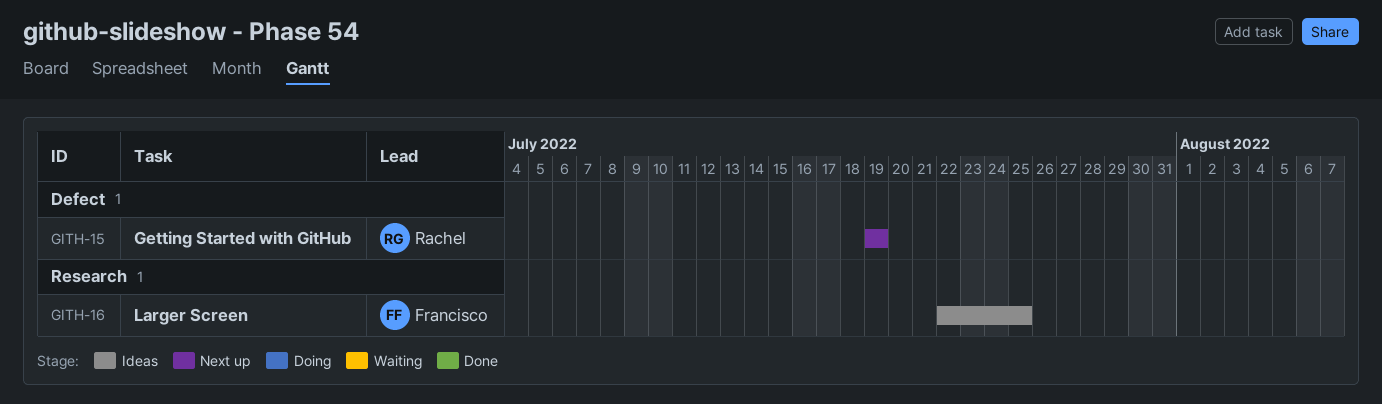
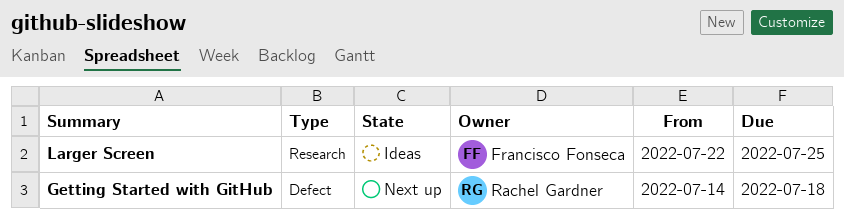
Getting Started with GitHub, start: Jul 19 -> Jul 14
Getting Started with GitHub, due: Jul 19 -> Jul 18

